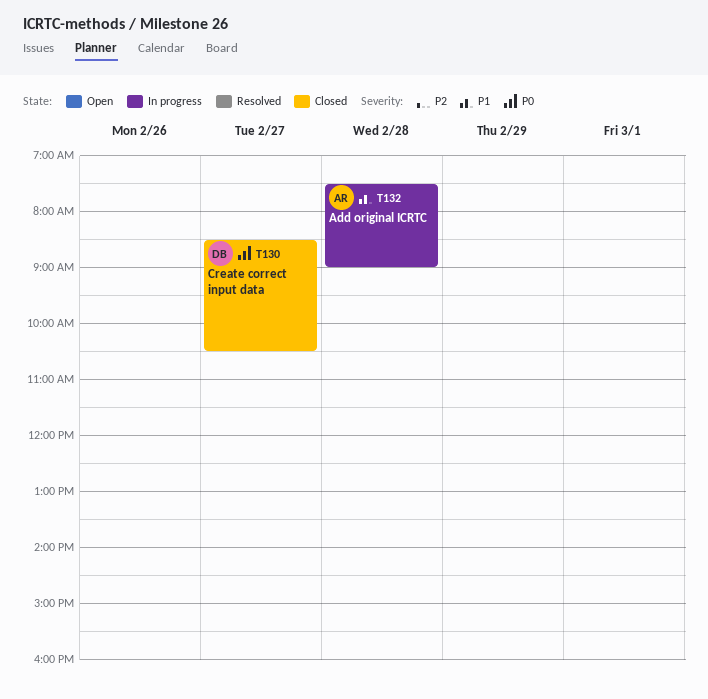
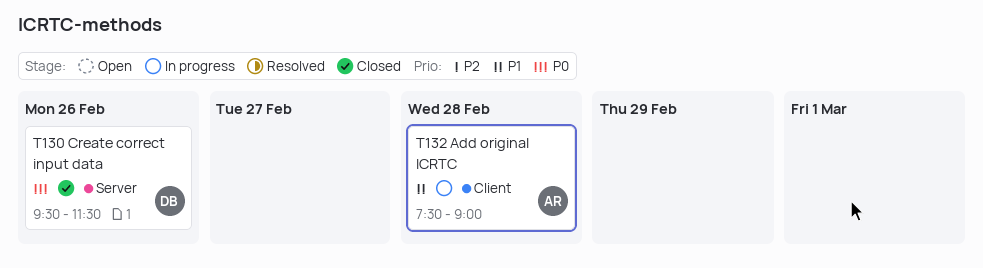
T130, day: Feb 27 -> Feb 26
T130, begins: 08:30 -> 09:30
T130, ends: 10:30 -> 11:30

